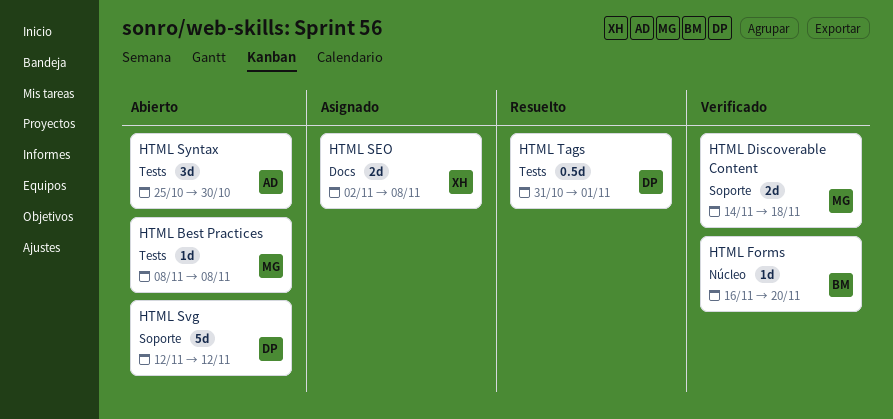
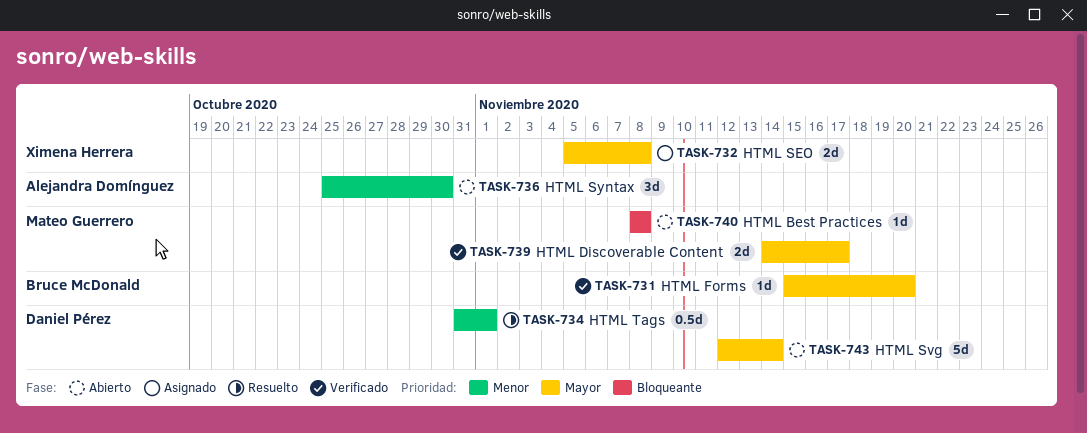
HTML Discoverable Content, due: Nov 18 -> Nov 17
HTML Forms, start: Nov 16 -> Nov 15
HTML SEO, start: Nov 2 -> Nov 5
HTML Svg, due: Nov 12 -> Nov 14

